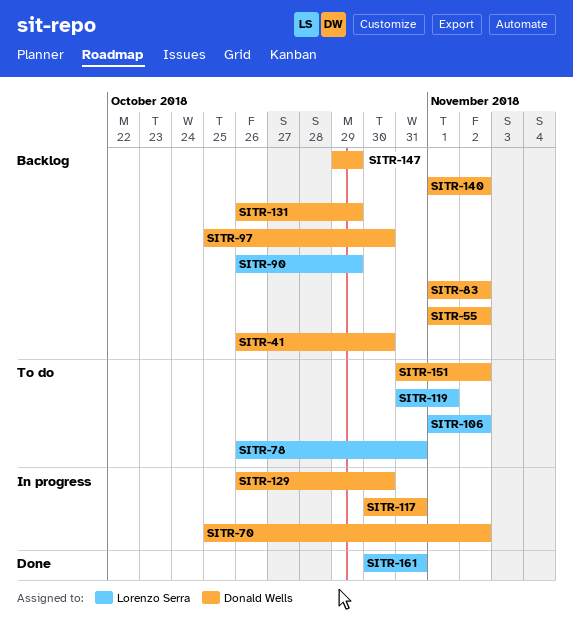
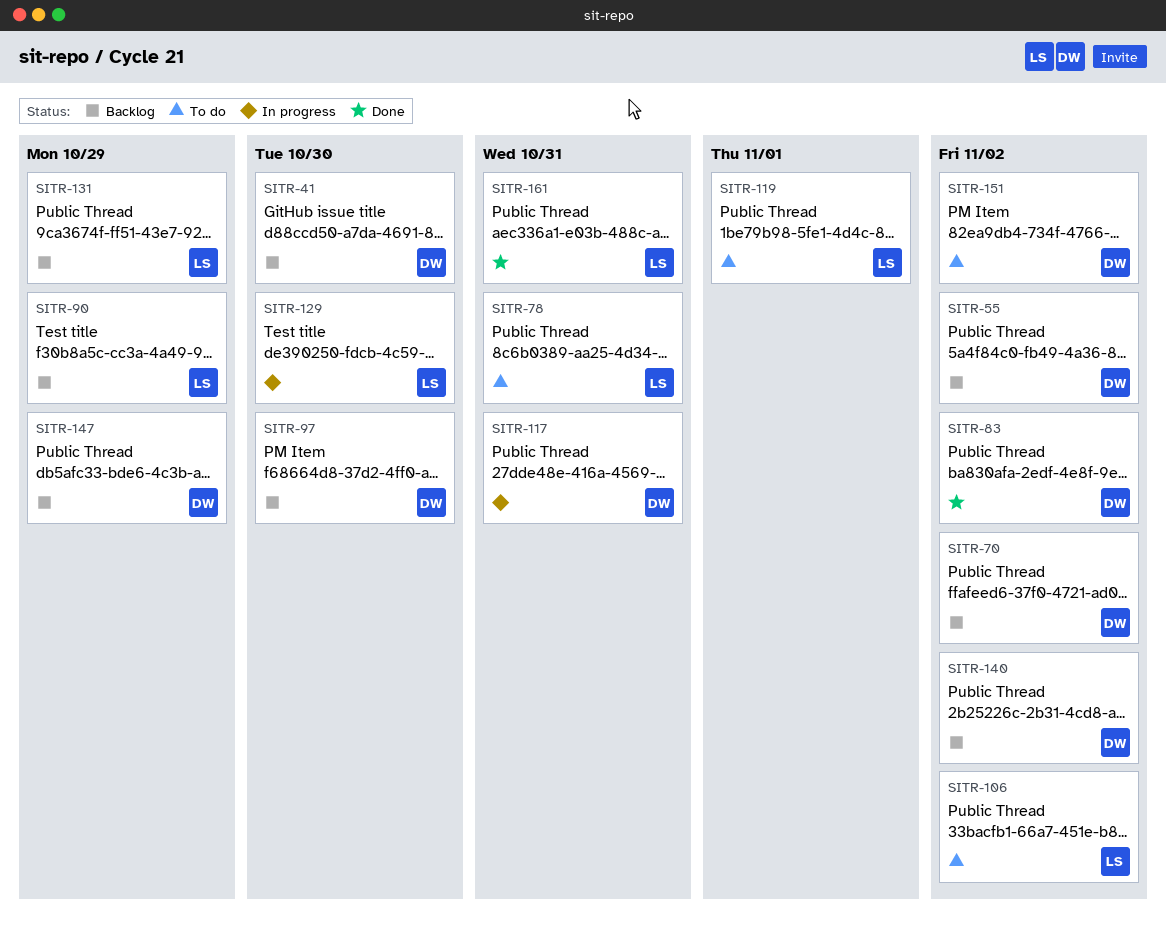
SITR-70, status: In progress -> Backlog
SITR-83, status: Backlog -> Done
SITR-129, owner: Donald Wells -> Lorenzo Serra
SITR-131, owner: Donald Wells -> Lorenzo Serra

